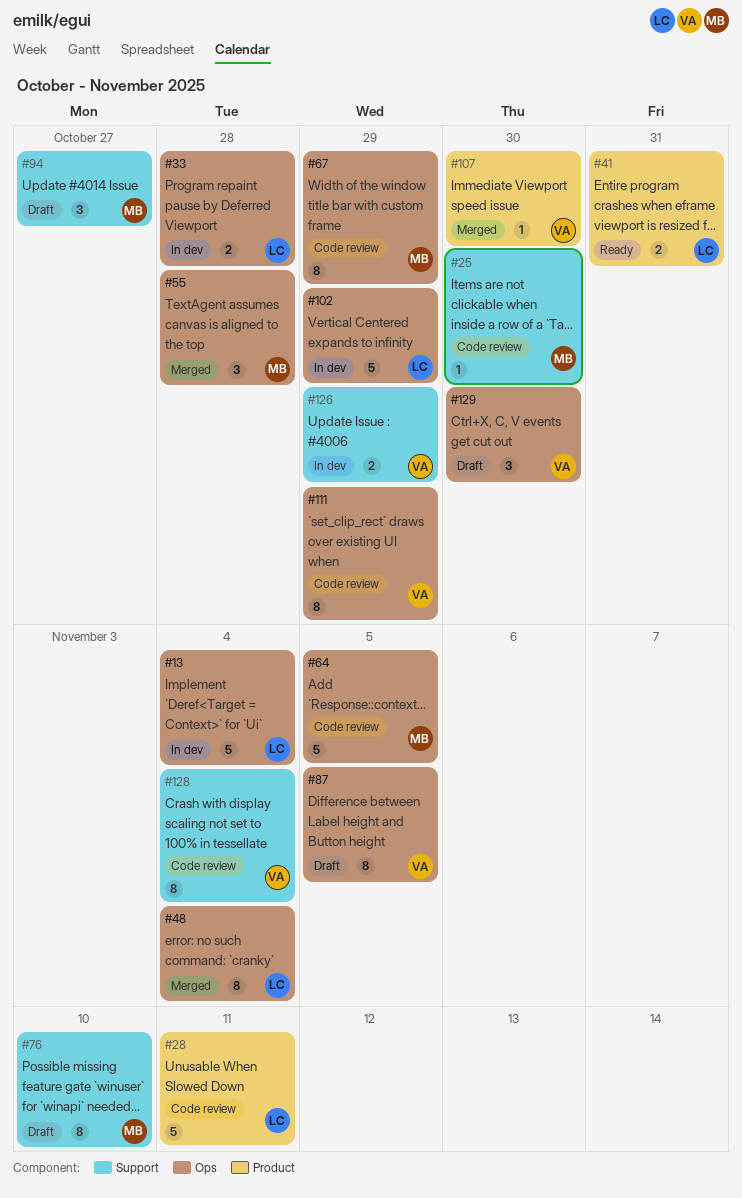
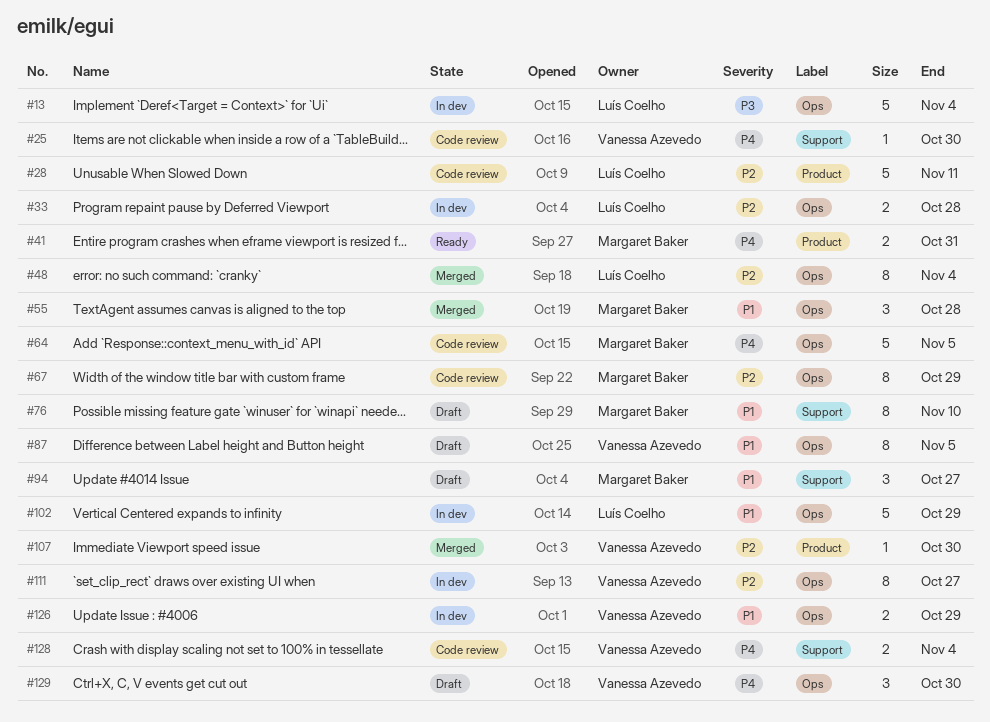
#25, owner: Margaret Baker -> Vanessa Azevedo
#41, owner: Luís Coelho -> Margaret Baker
#111, status: Code review -> In dev
#111, due: Oct 29 -> Oct 27
#126, label: Support -> Ops
#128, estimate: 8 -> 2

